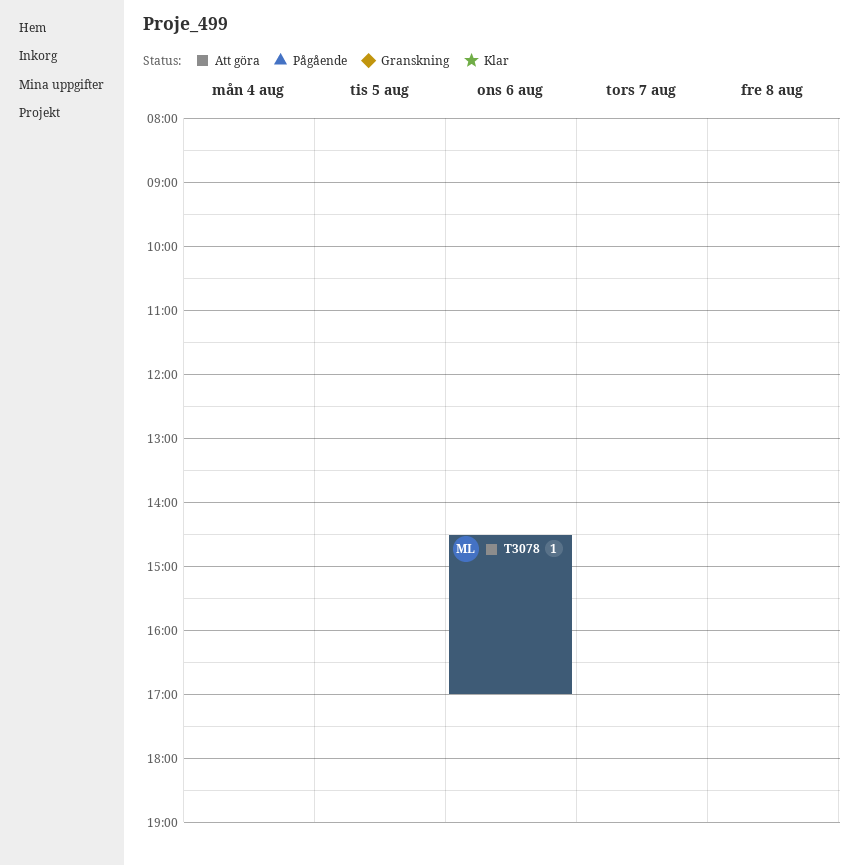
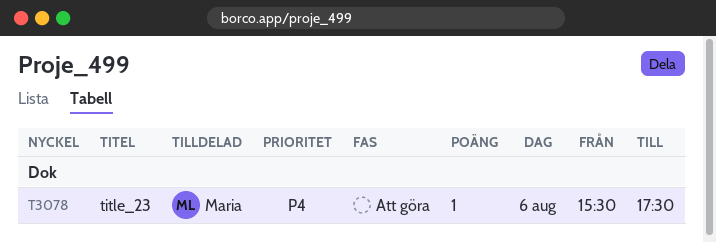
T3078, begins: 14:30 -> 15:30
T3078, ends: 17:00 -> 17:30

